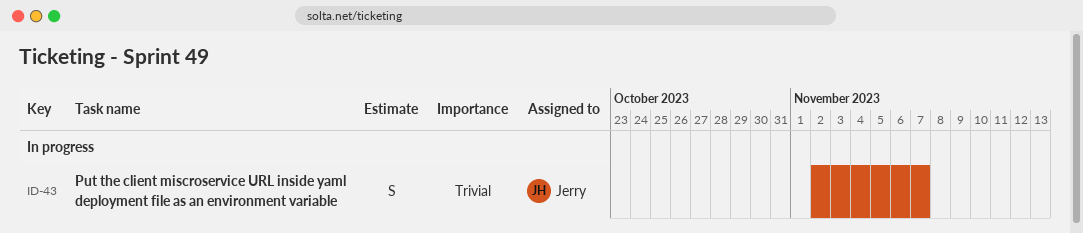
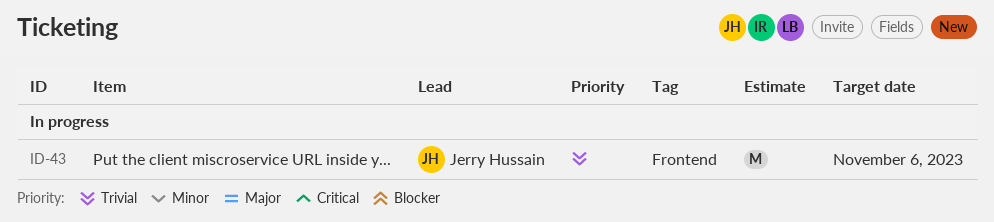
ID-43, estimate: S -> M
ID-43, due: Nov 7 -> Nov 6

